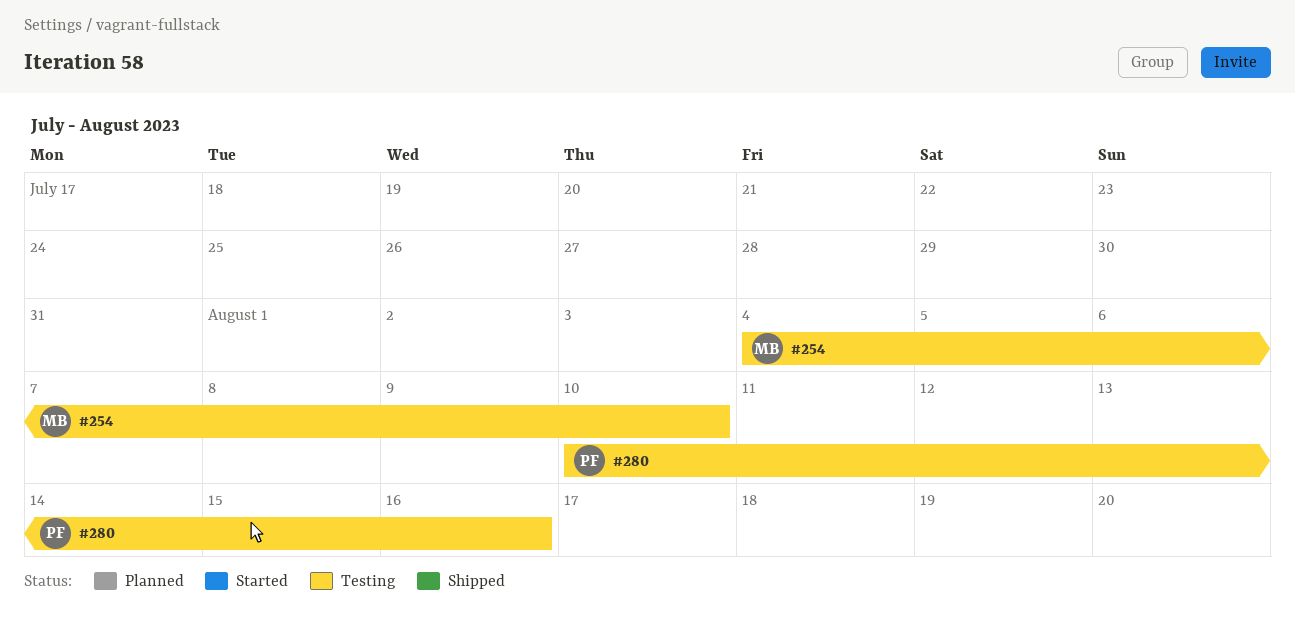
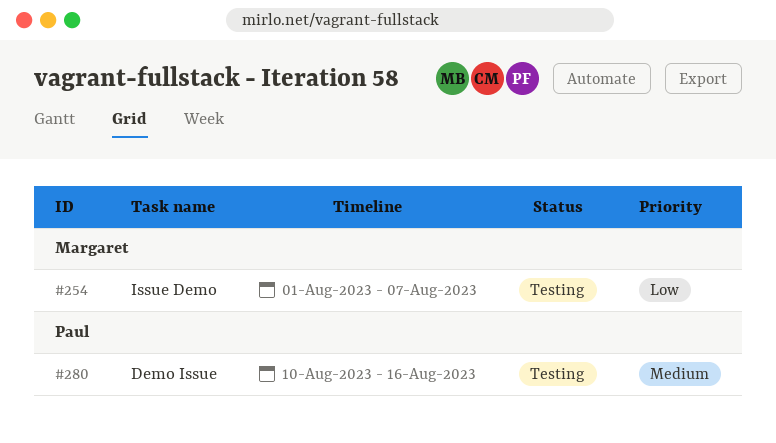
#254, start: Aug 4 -> Aug 1
#254, due: Aug 10 -> Aug 7

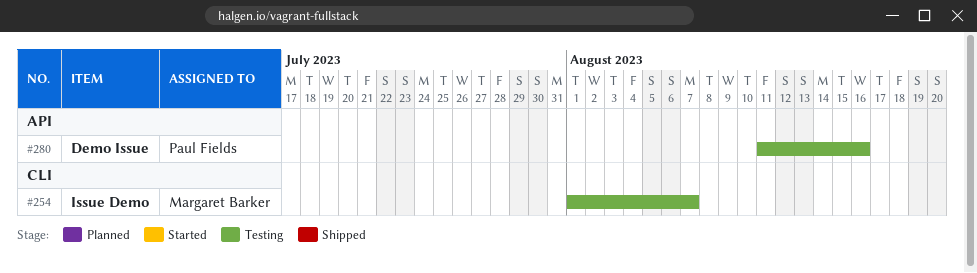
#280, start: Aug 10 -> Aug 11

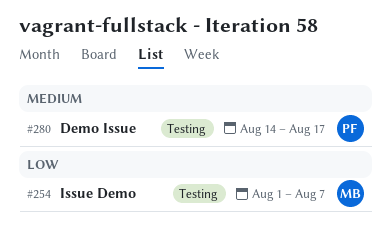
#280, start: Aug 11 -> Aug 14
#280, due: Aug 16 -> Aug 17

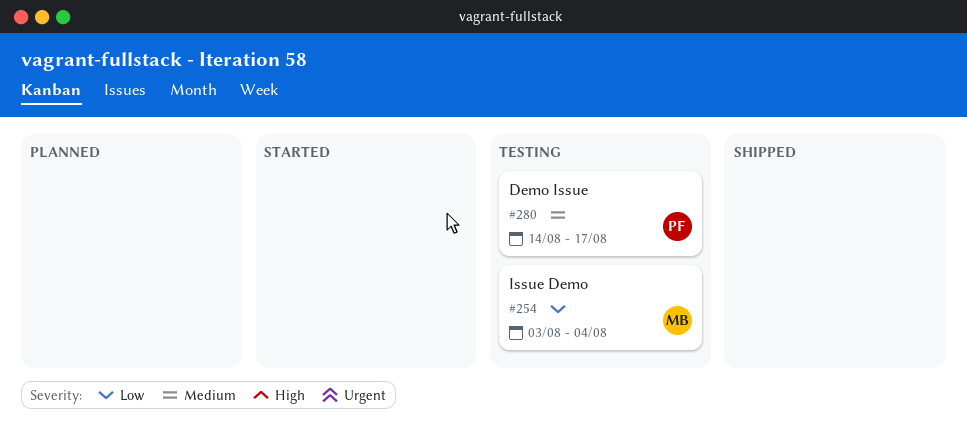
#254, start: Aug 1 -> Aug 3
#254, due: Aug 7 -> Aug 4

